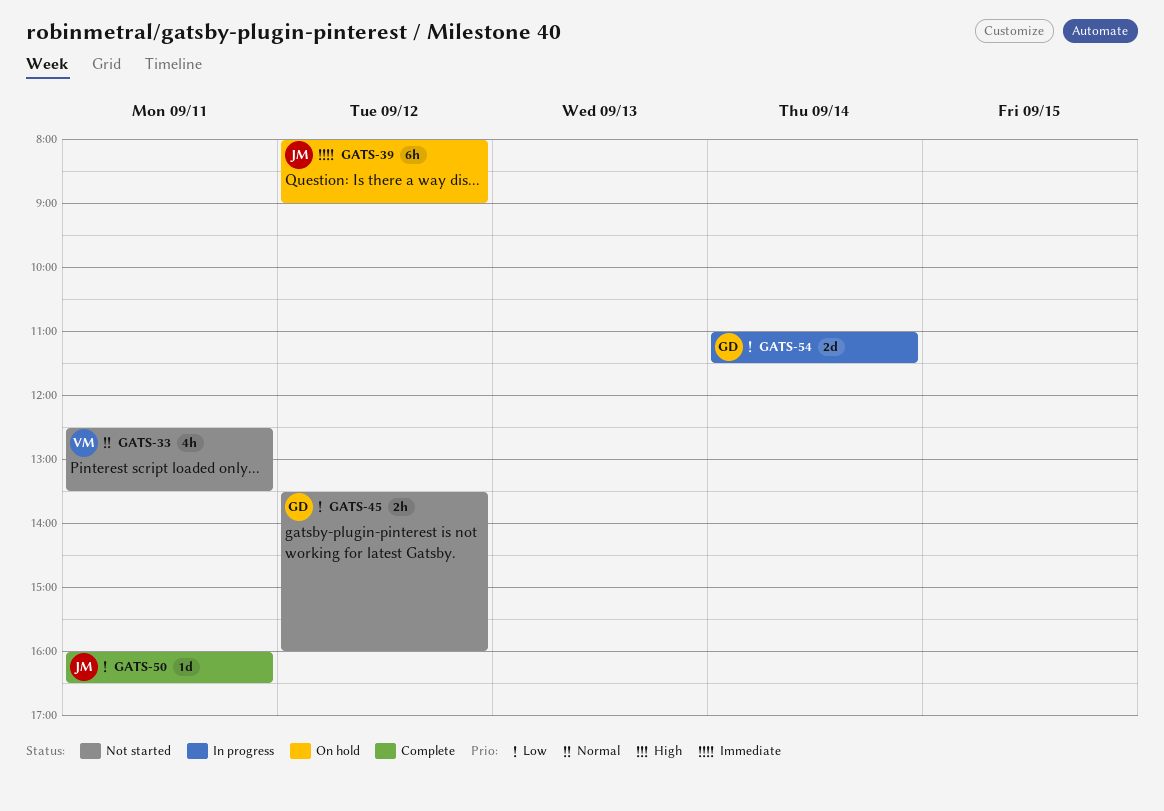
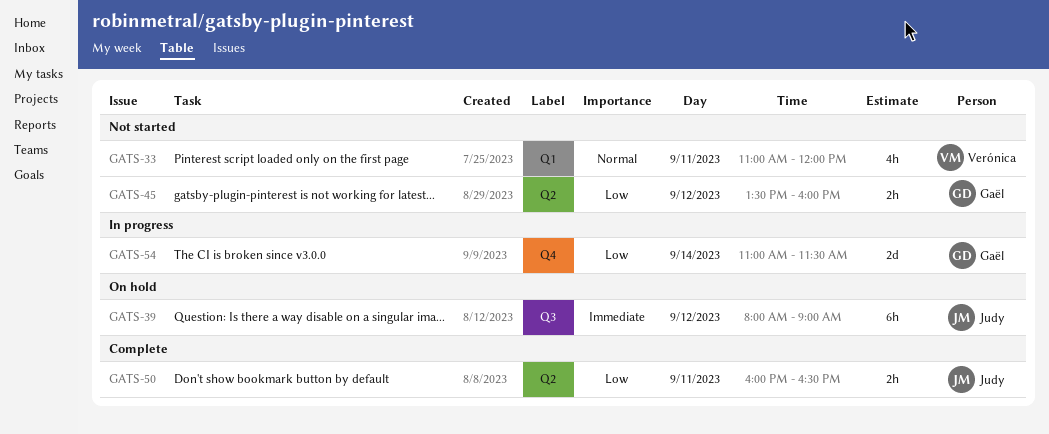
GATS-33, begins: 12:30 -> 11:00
GATS-33, ends: 13:30 -> 12:00
GATS-50, estimate: 1d -> 2h

